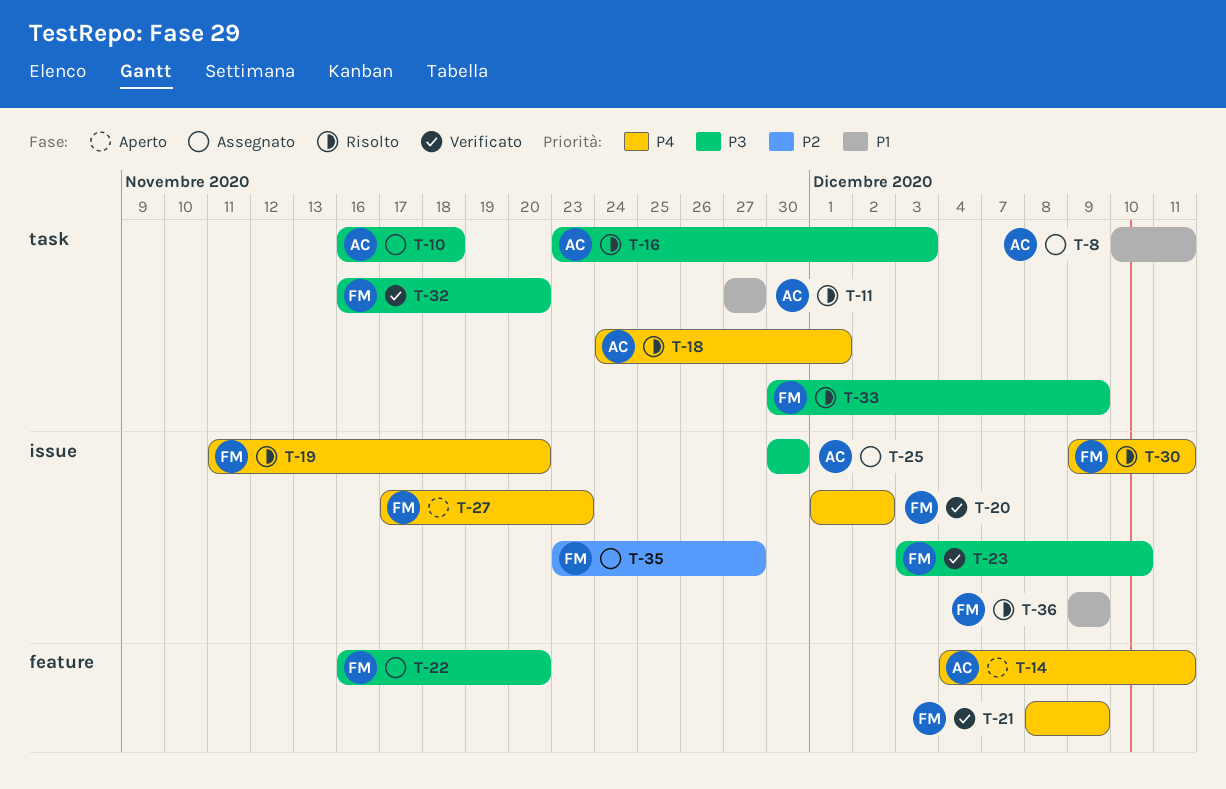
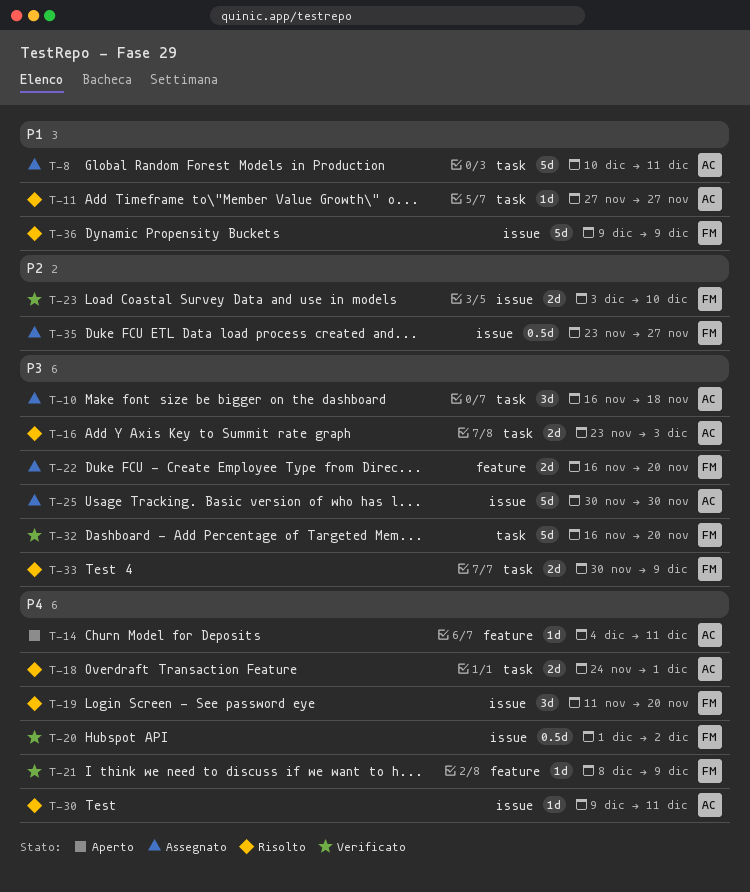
T-23, priority: P3 -> P2
T-27: present -> none
T-30, owner: FM -> AC

